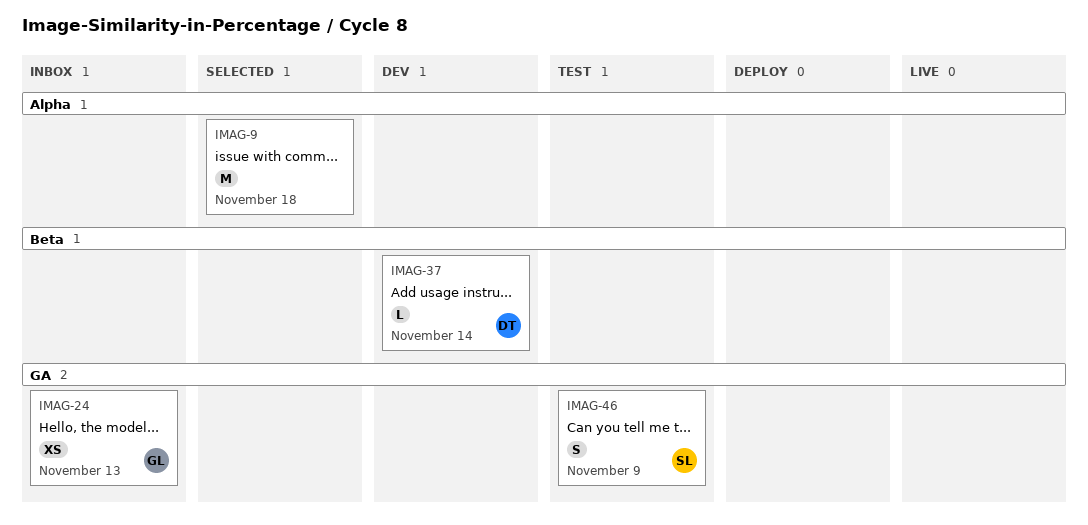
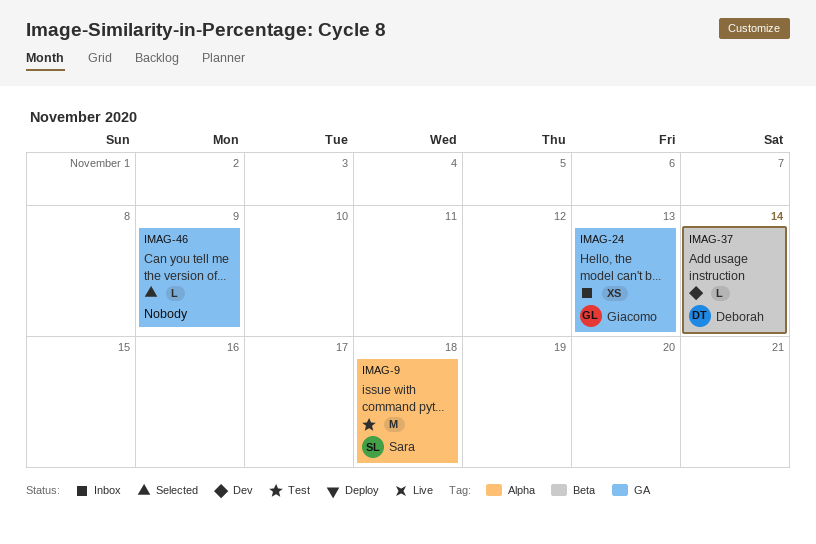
IMAG-9, status: Selected -> Test
IMAG-9, owner: none -> Sara
IMAG-46, status: Test -> Selected
IMAG-46, owner: Sara -> none
IMAG-46, estimate: S -> L

